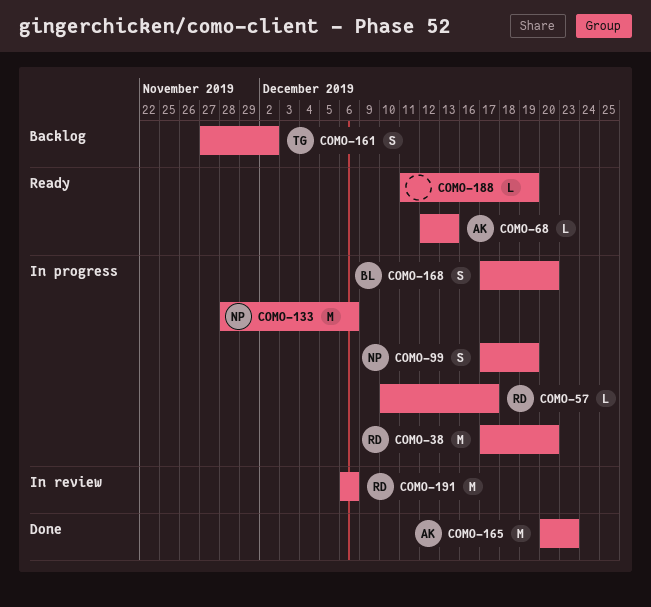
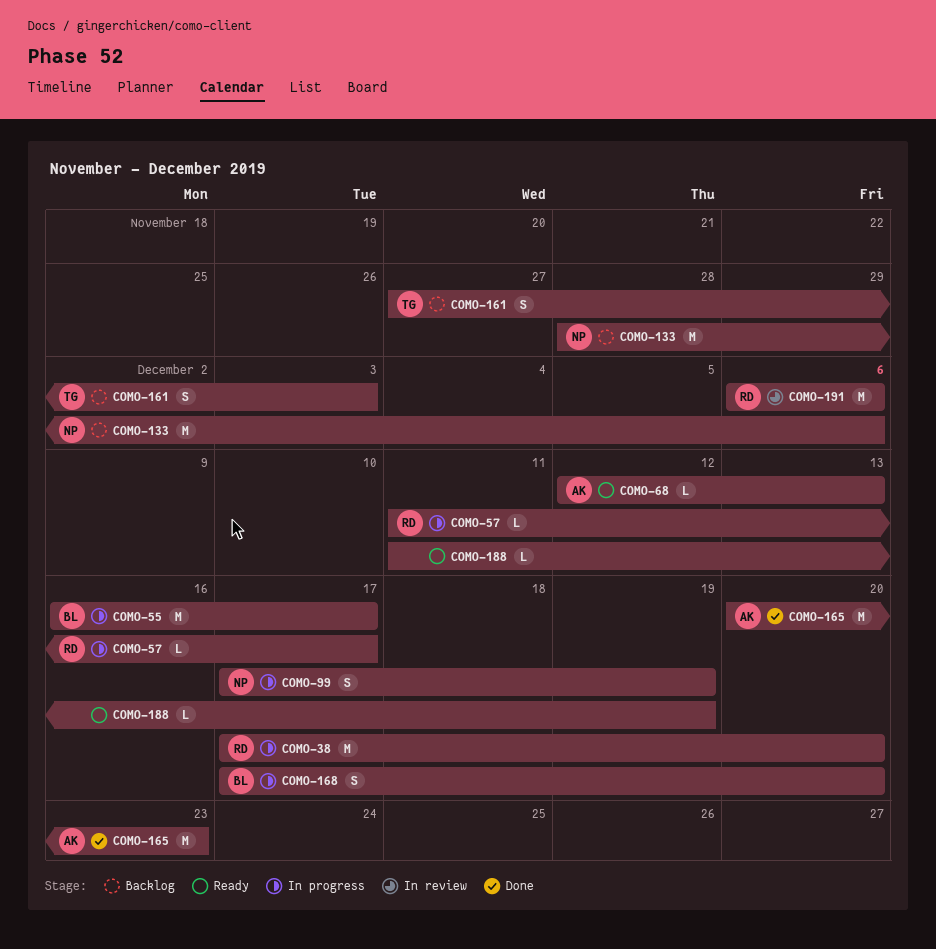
COMO-55: none -> present
COMO-57, start: Dec 10 -> Dec 11
COMO-133, status: In progress -> Backlog
COMO-161, due: Dec 2 -> Dec 3

